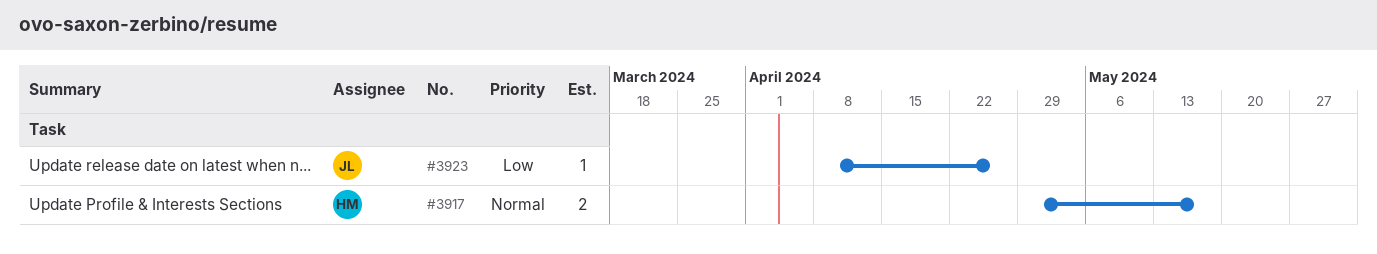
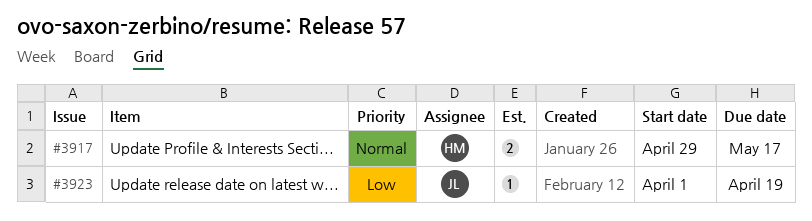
#3923, start: Apr 8 -> Apr 1
#3923, due: Apr 26 -> Apr 19

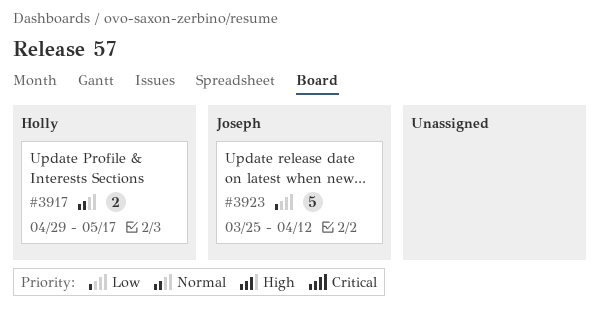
#3923, estimate: 1 -> 5
#3923, start: Apr 1 -> Mar 25
#3923, due: Apr 19 -> Apr 12

